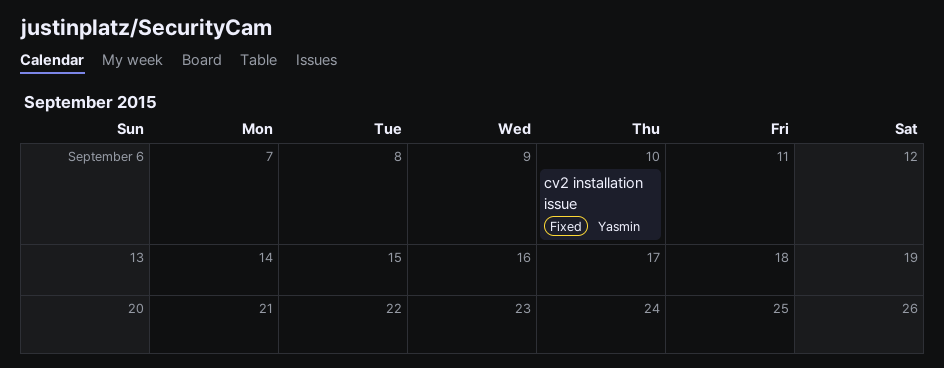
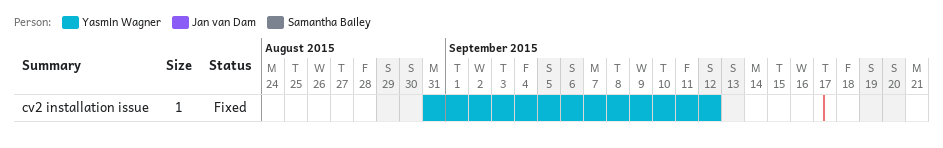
cv2 installation issue, due: Sep 10 -> Sep 12

